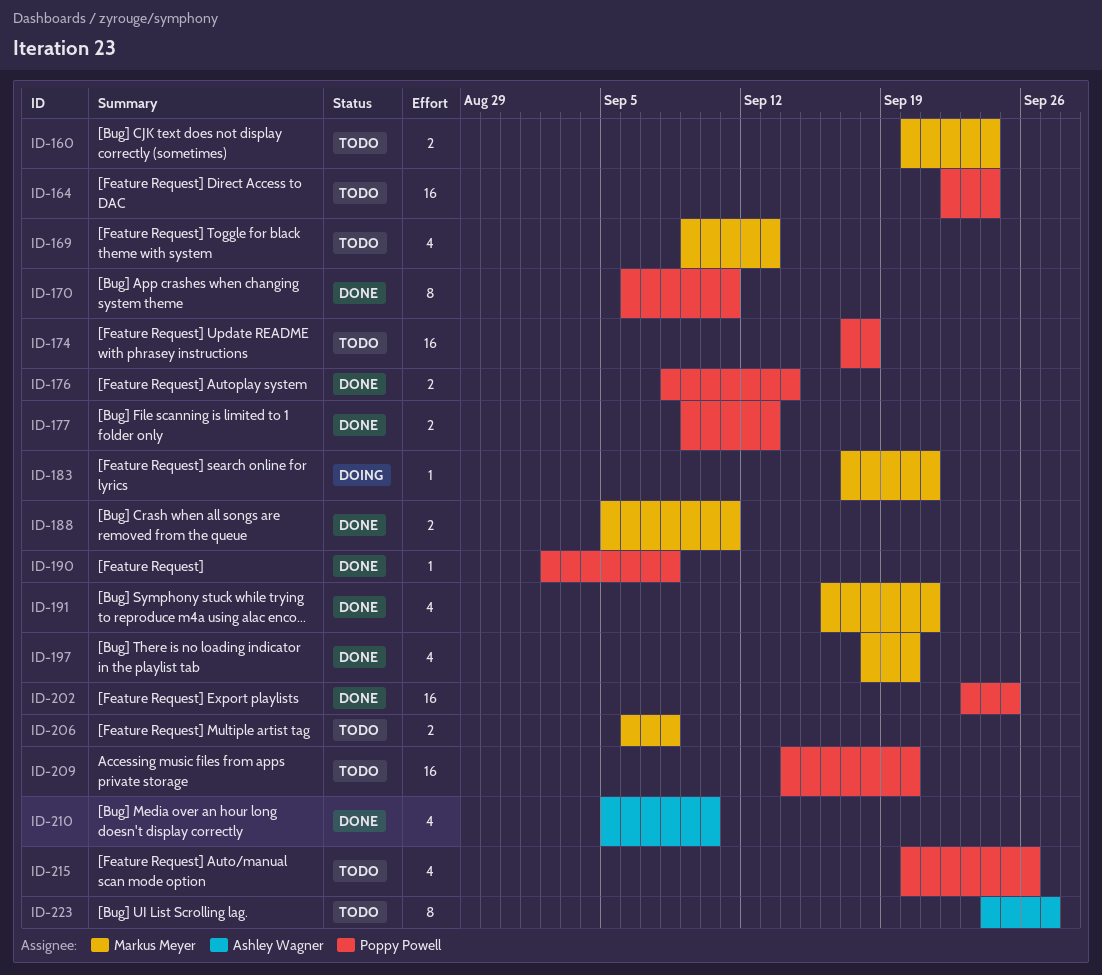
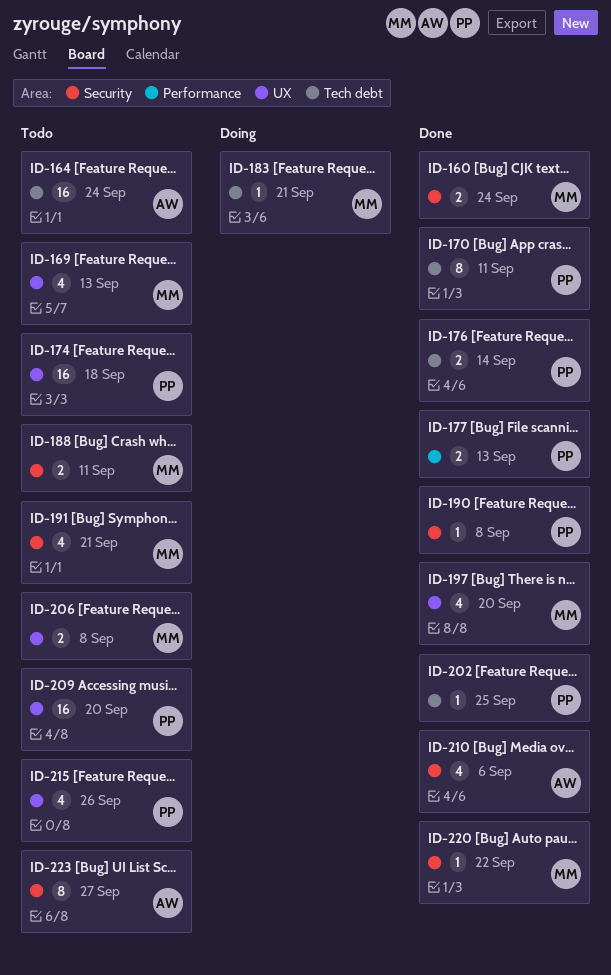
ID-160, status: Todo -> Done
ID-164, owner: Poppy Powell -> Ashley Wagner
ID-188, status: Done -> Todo
ID-191, status: Done -> Todo
ID-202, estimate: 16 -> 1
ID-210, due: Sep 10 -> Sep 6
ID-220: none -> present

